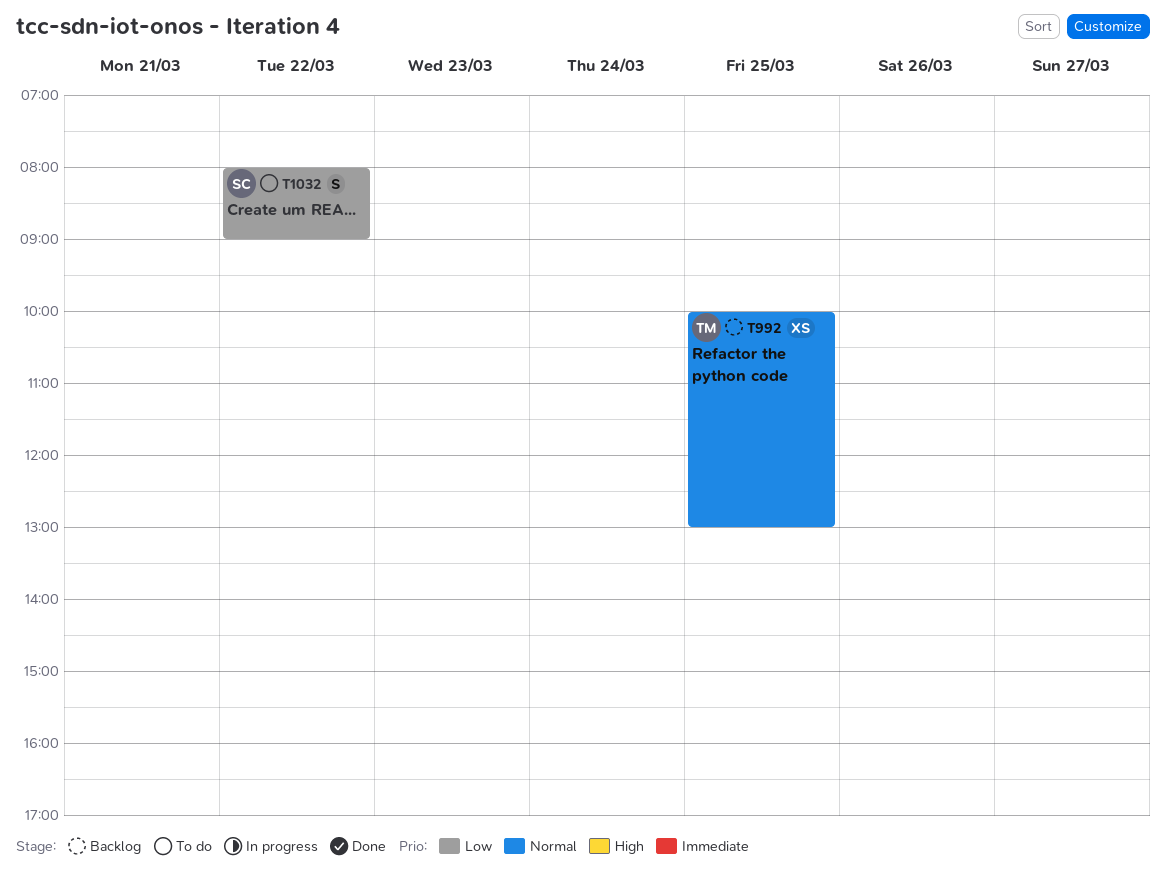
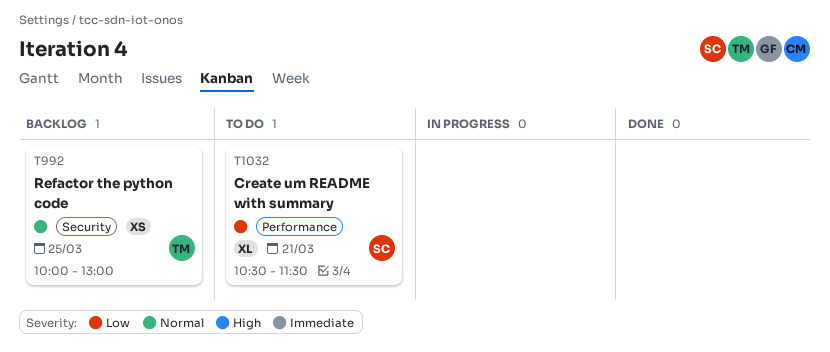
T1032, estimate: S -> XL
T1032, day: Mar 22 -> Mar 21
T1032, begins: 08:00 -> 10:30
T1032, ends: 09:00 -> 11:30

